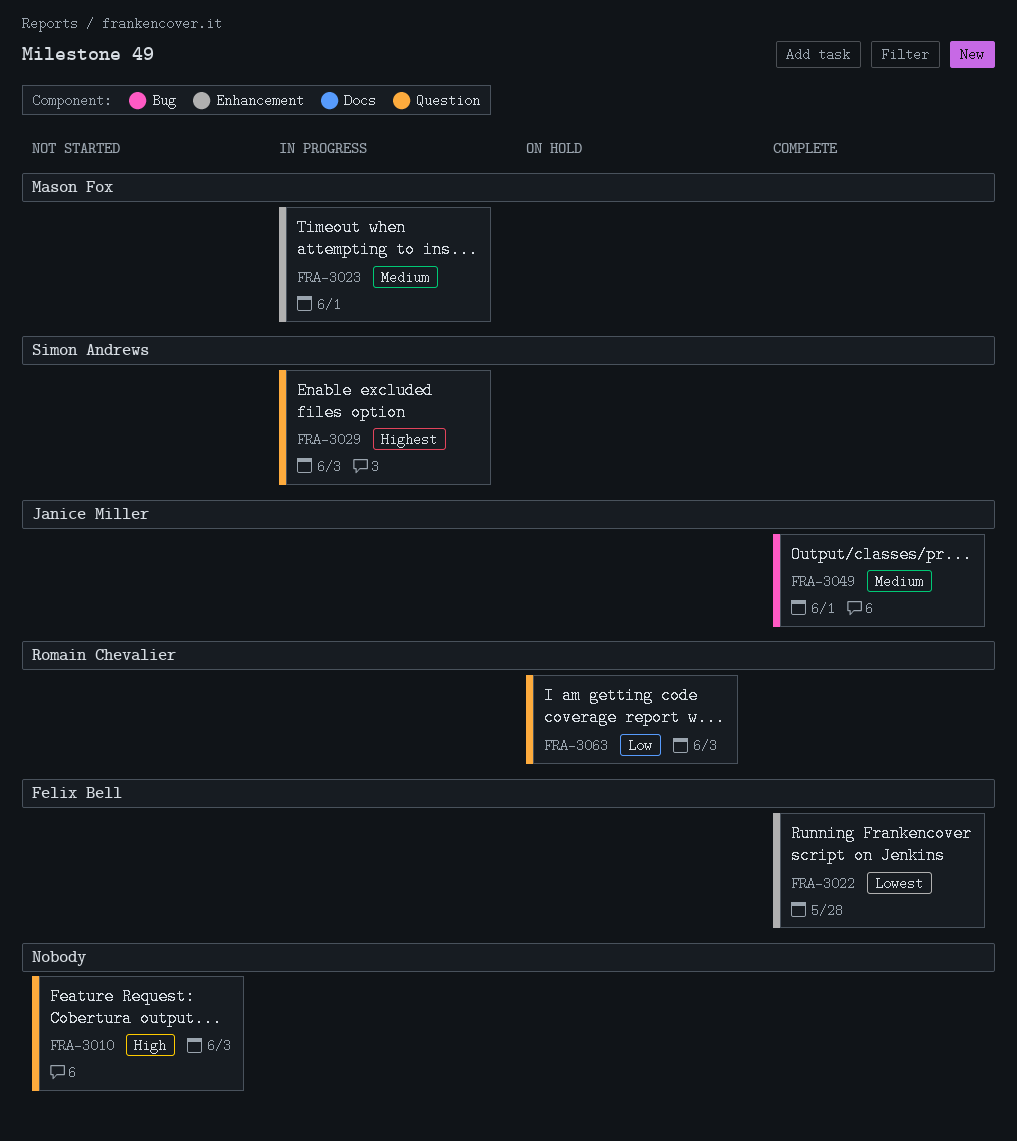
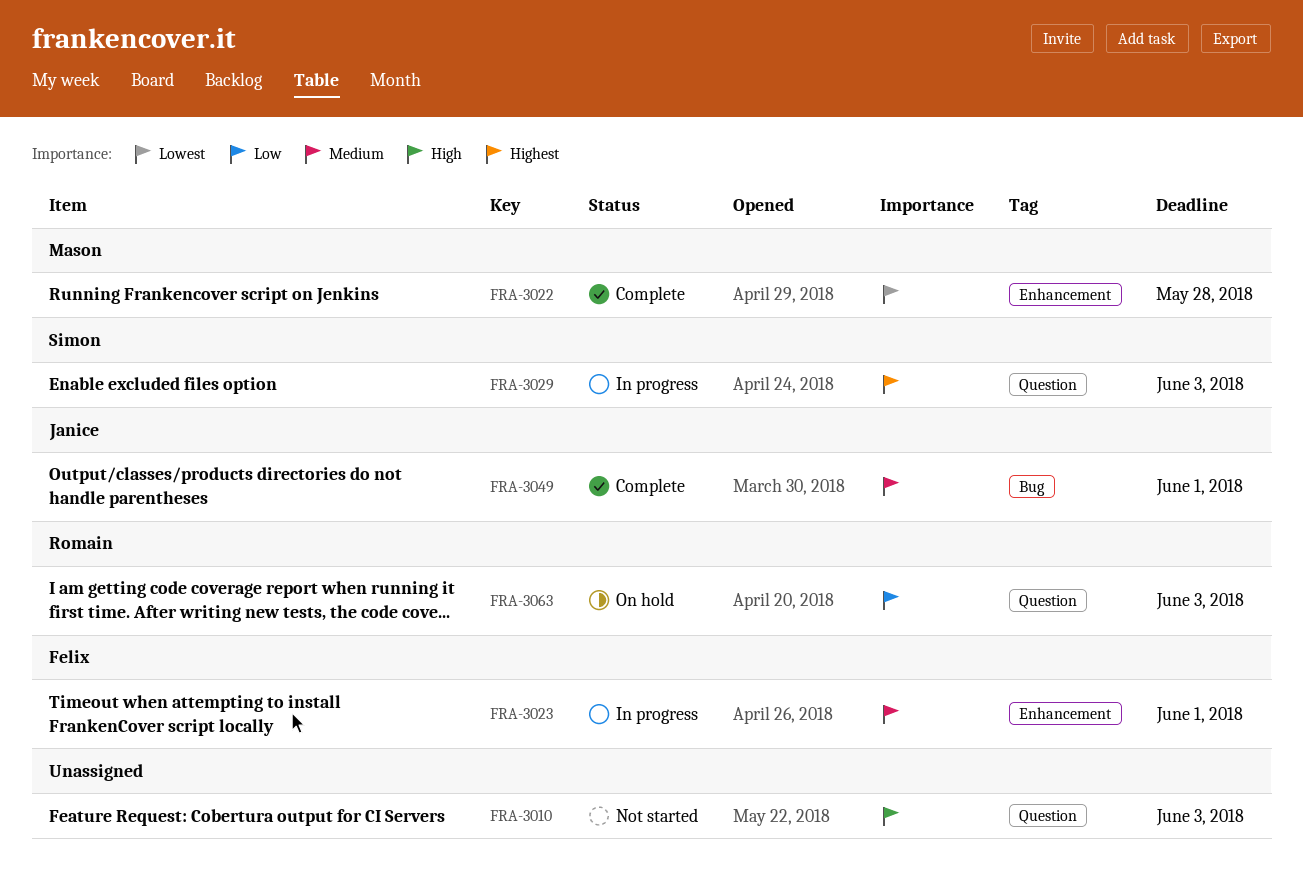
FRA-3022, owner: Felix Bell -> Mason Fox
FRA-3023, owner: Mason Fox -> Felix Bell

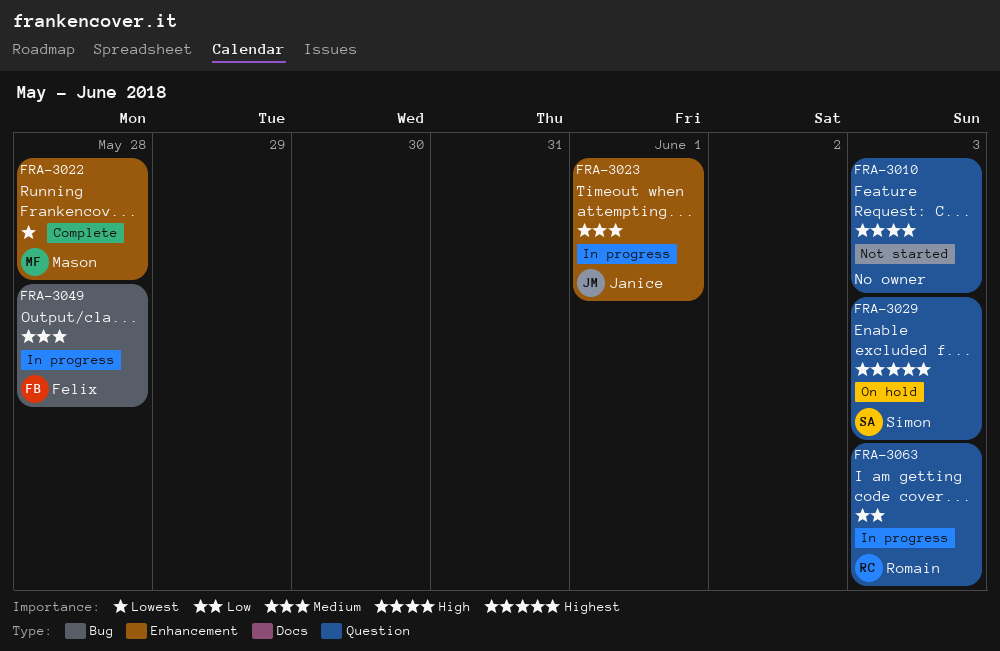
FRA-3023, owner: Felix -> Janice
FRA-3029, status: In progress -> On hold
FRA-3049, status: Complete -> In progress
FRA-3049, owner: Janice -> Felix
FRA-3049, due: Jun 1 -> May 28
FRA-3063, status: On hold -> In progress

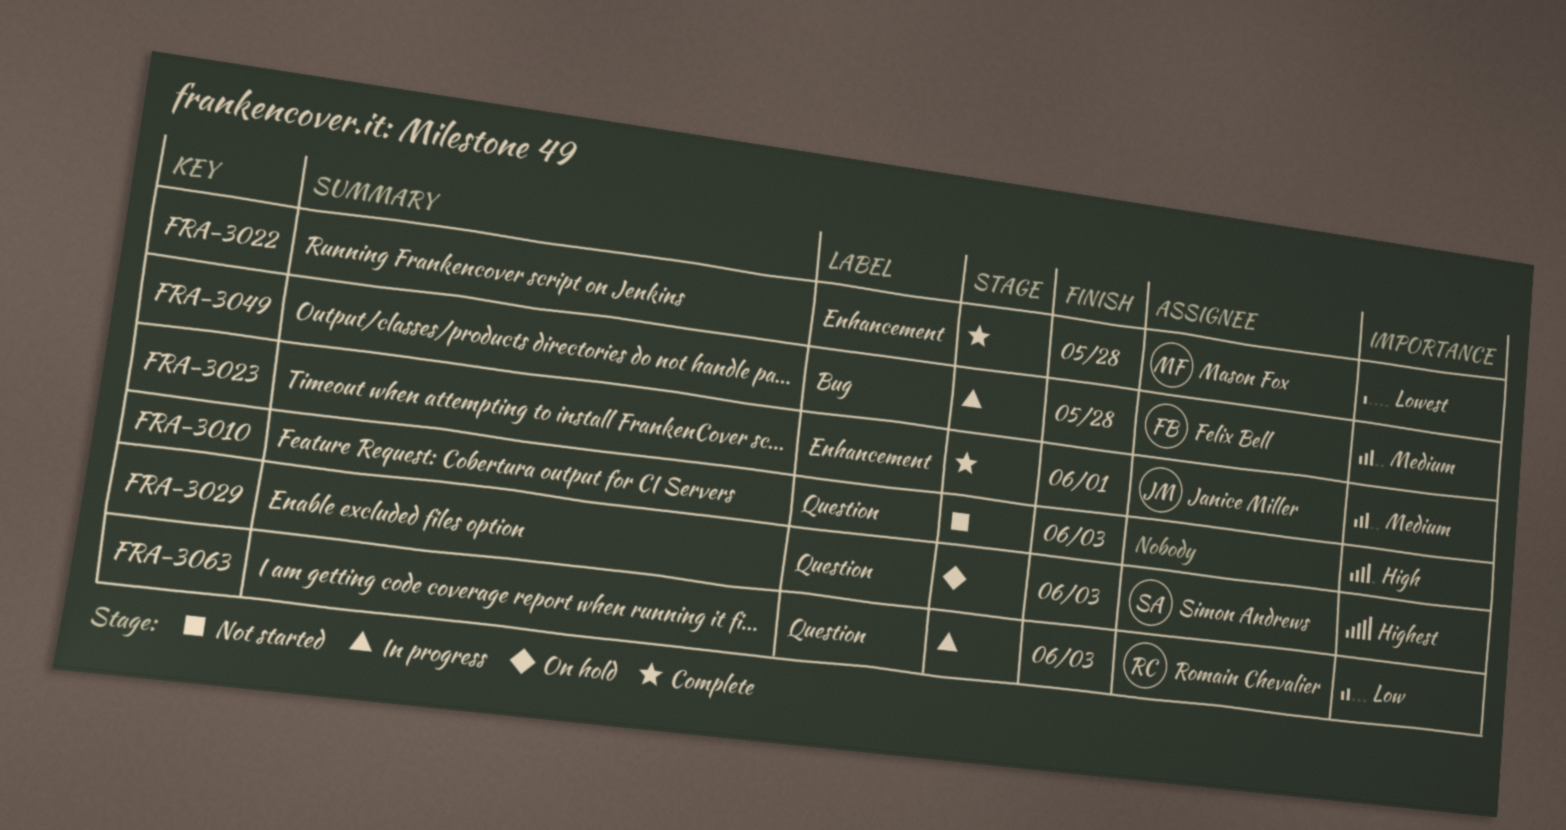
FRA-3023, status: In progress -> Complete

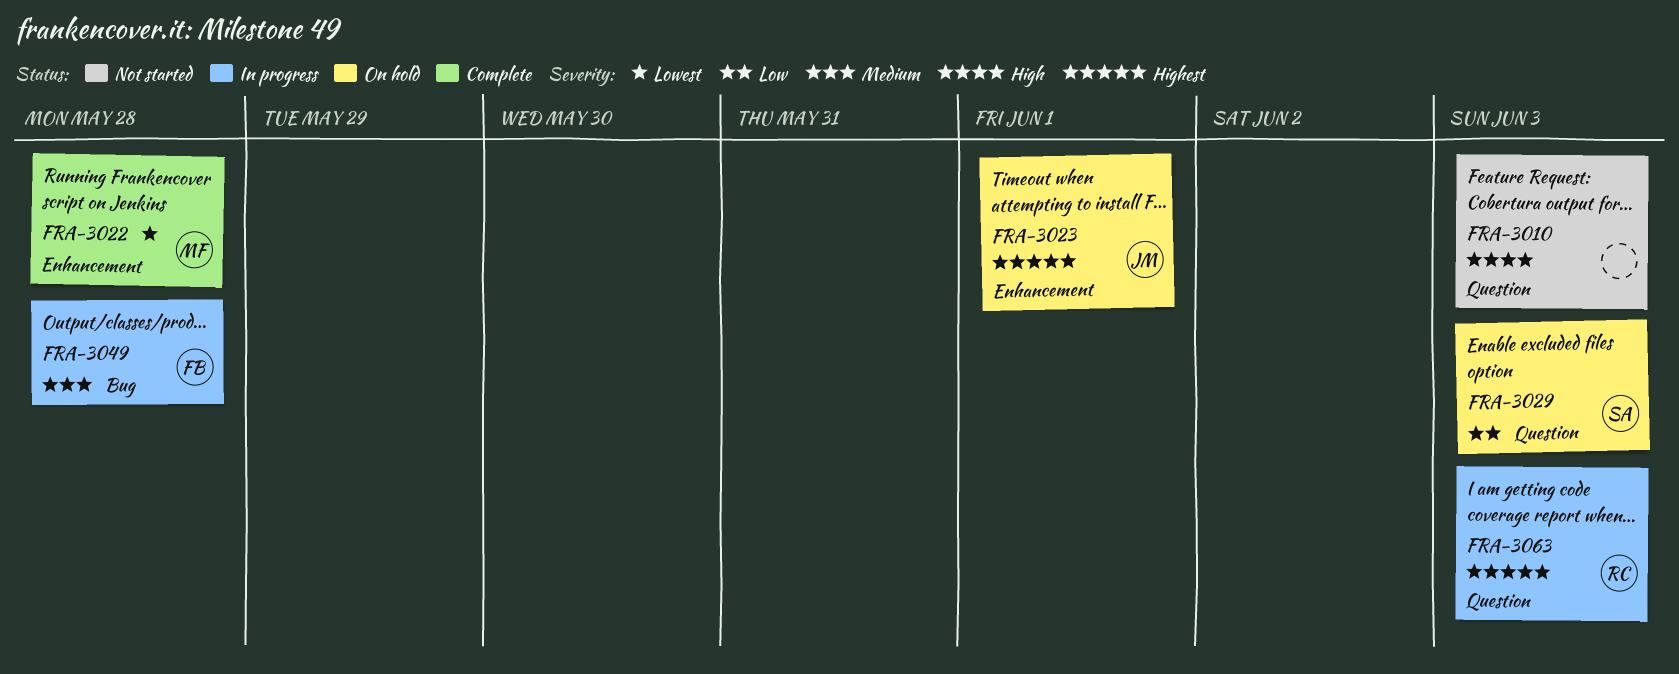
FRA-3023, status: Complete -> On hold
FRA-3023, priority: Medium -> Highest
FRA-3029, priority: Highest -> Low
FRA-3063, priority: Low -> Highest

